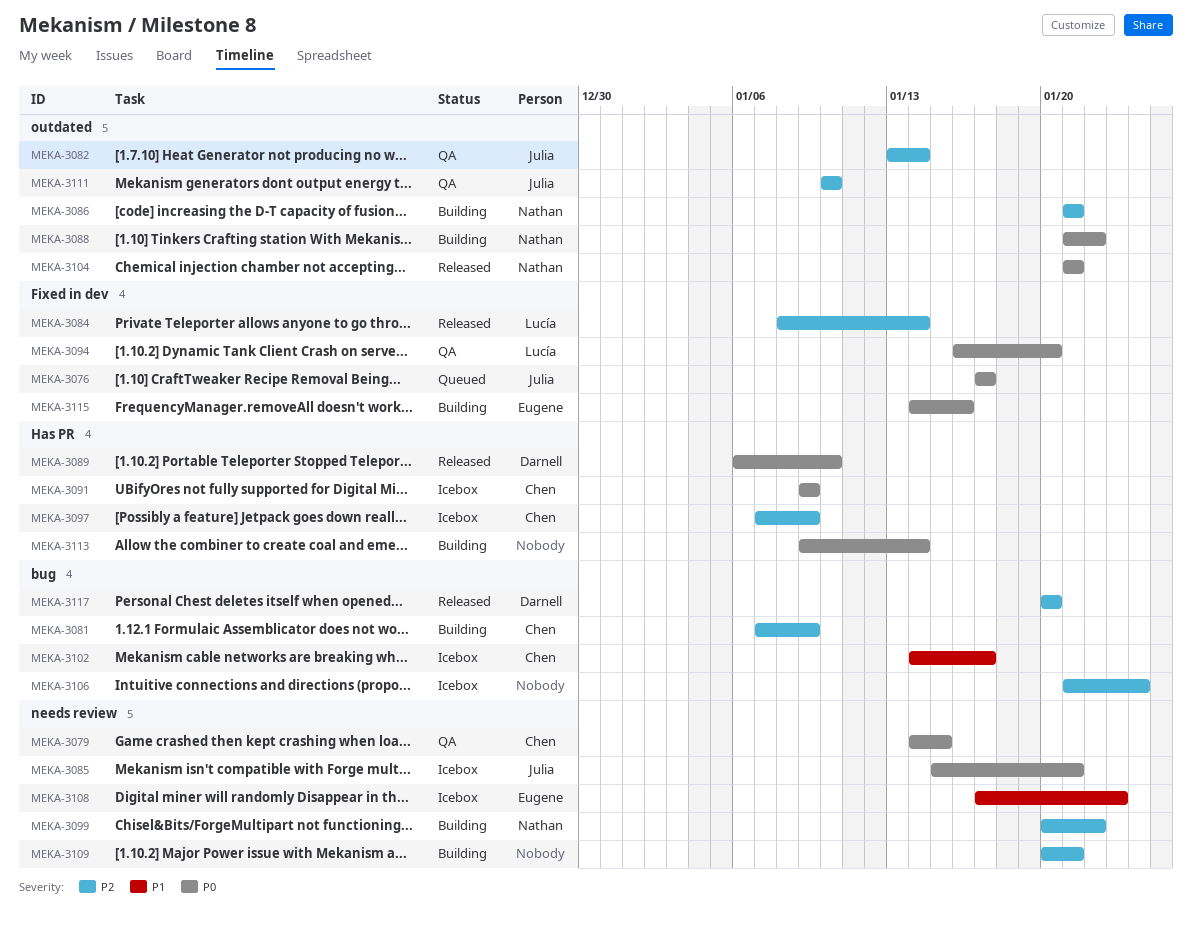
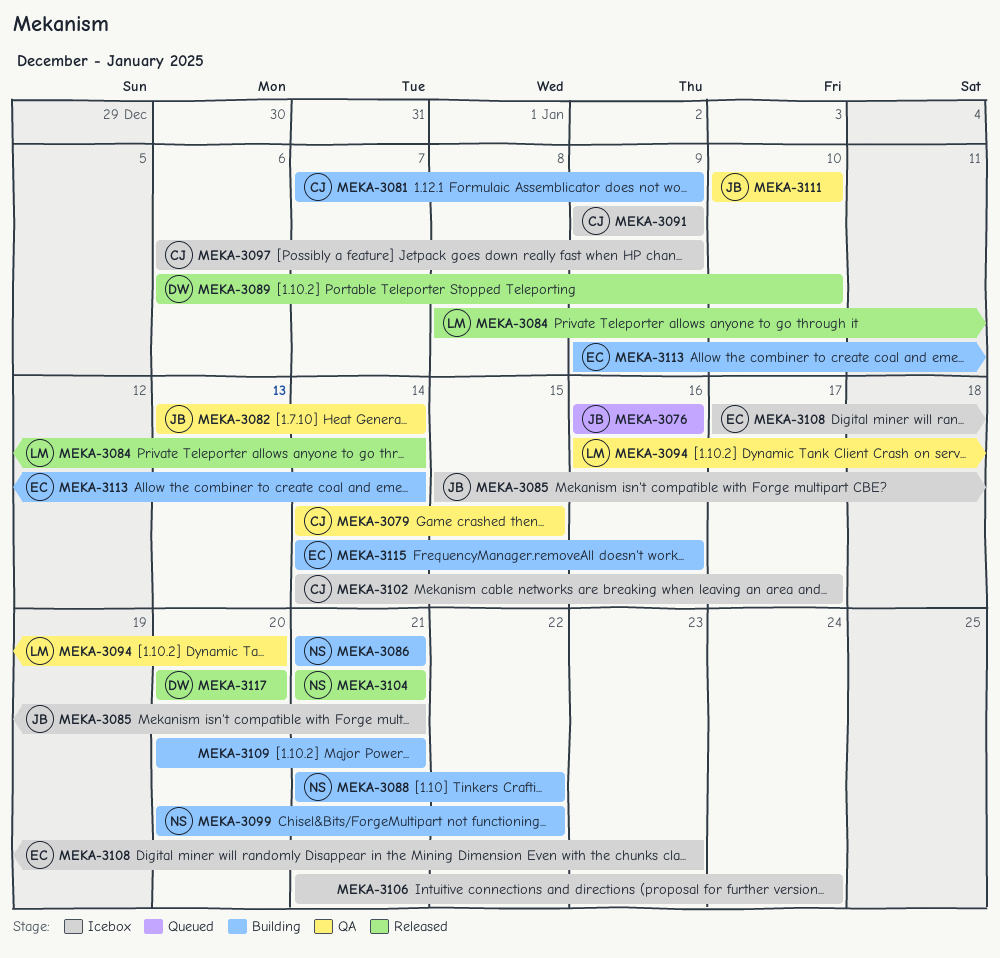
MEKA-3076, start: Jan 17 -> Jan 16
MEKA-3076, due: Jan 17 -> Jan 16
MEKA-3097, start: Jan 7 -> Jan 6
MEKA-3113, owner: none -> Eugene

